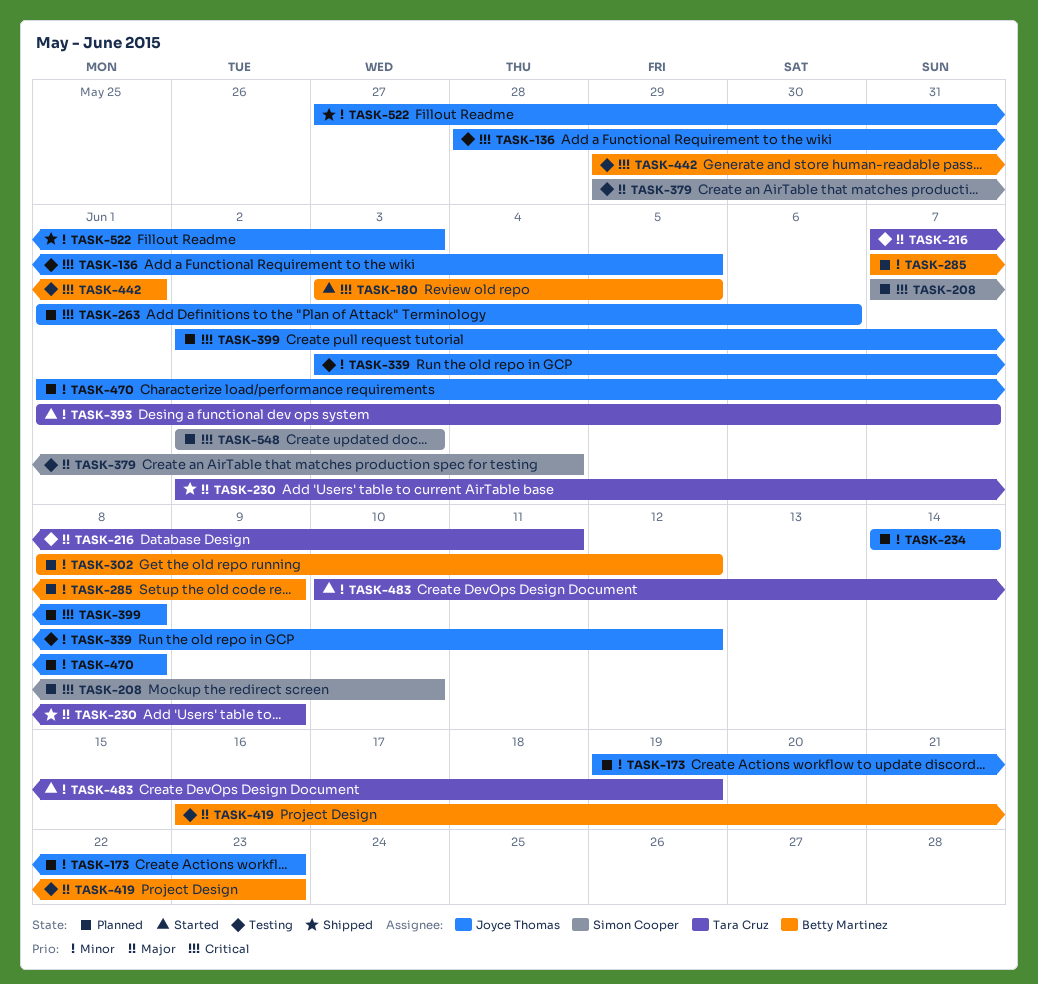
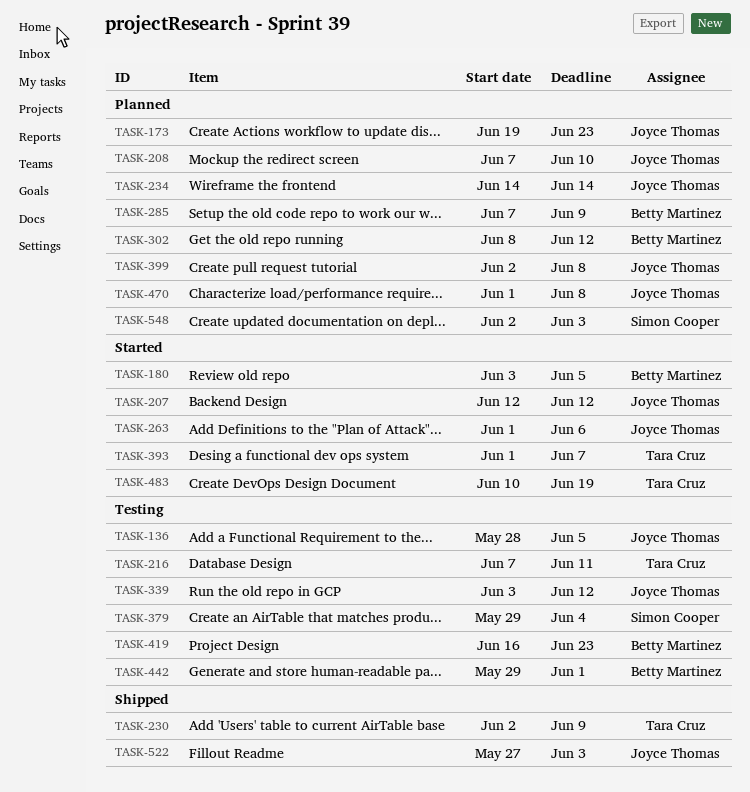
TASK-207: none -> present
TASK-208, owner: Simon Cooper -> Joyce Thomas
TASK-263, status: Planned -> Started

